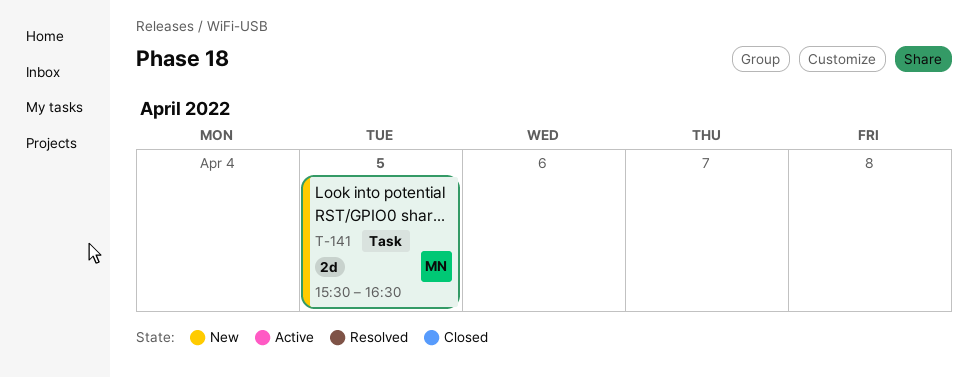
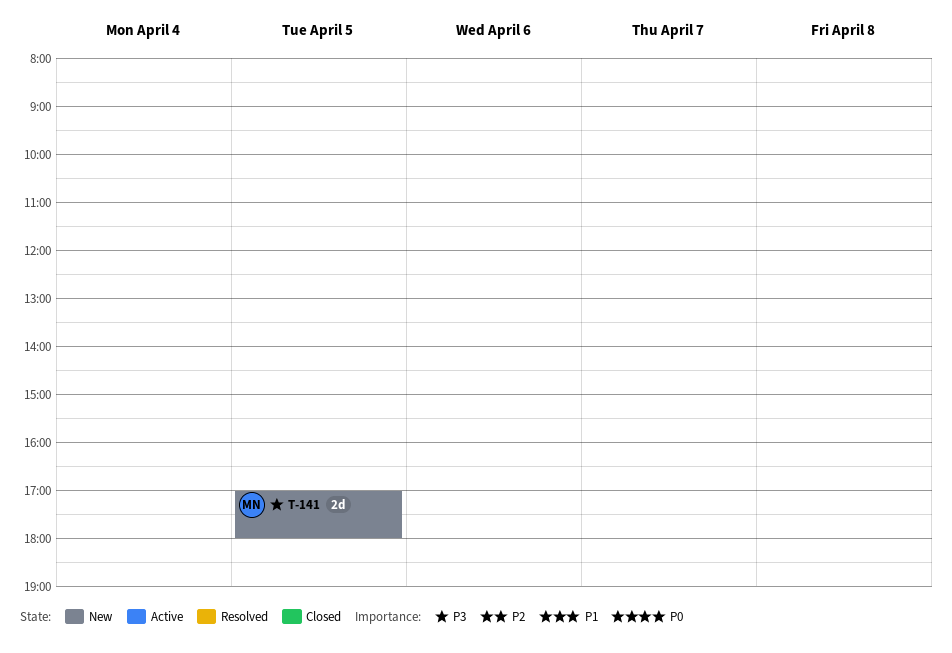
T-141, begins: 15:30 -> 17:00
T-141, ends: 16:30 -> 18:00

